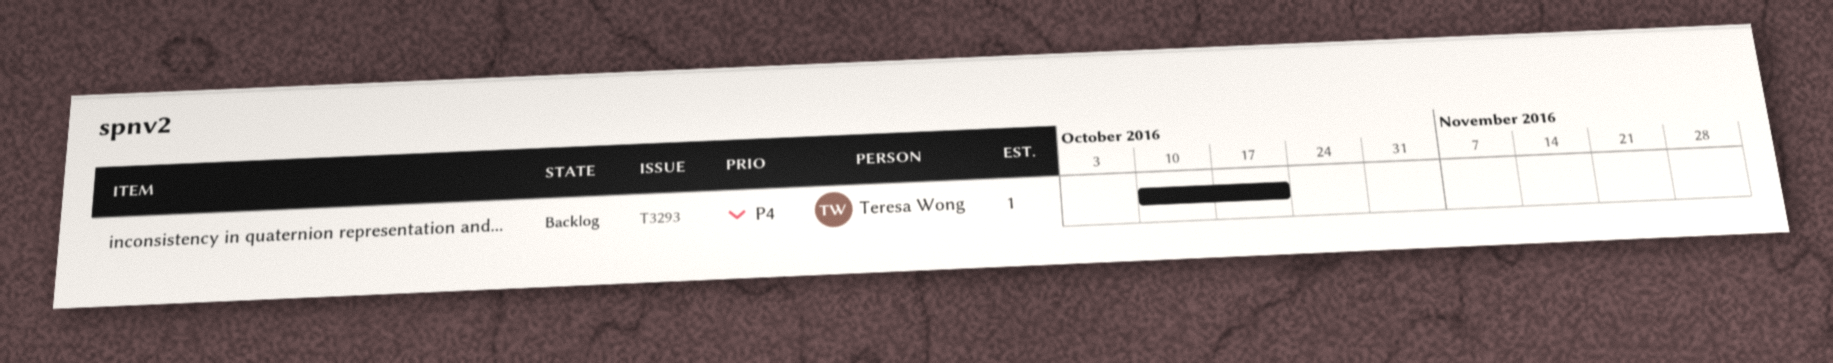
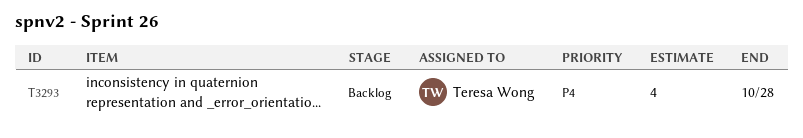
T3293, estimate: 1 -> 4
T3293, due: Oct 21 -> Oct 28

